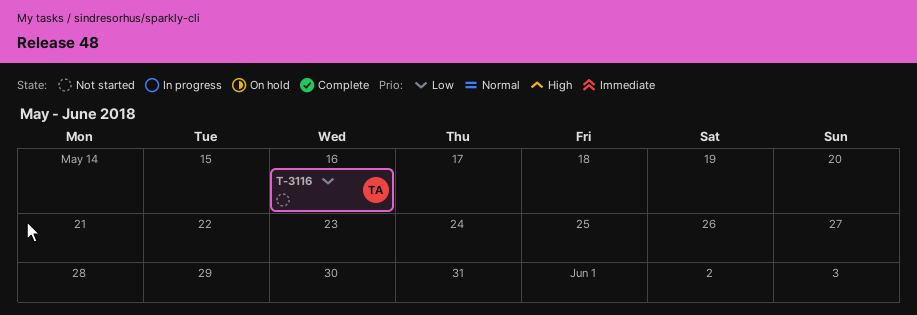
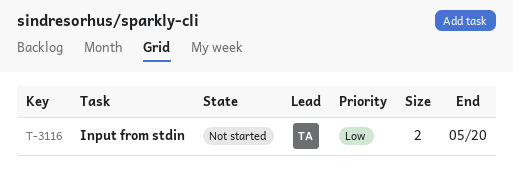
T-3116, due: May 16 -> May 20

